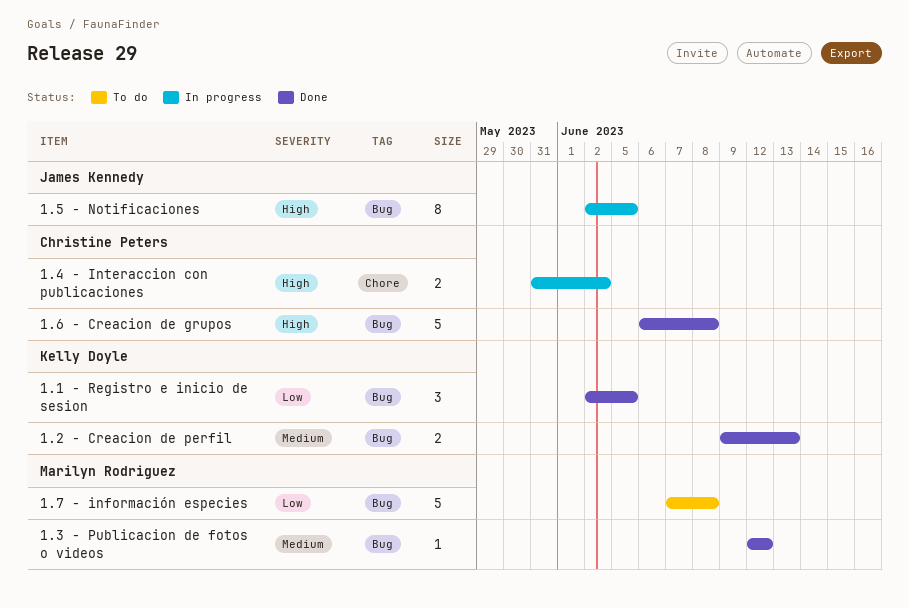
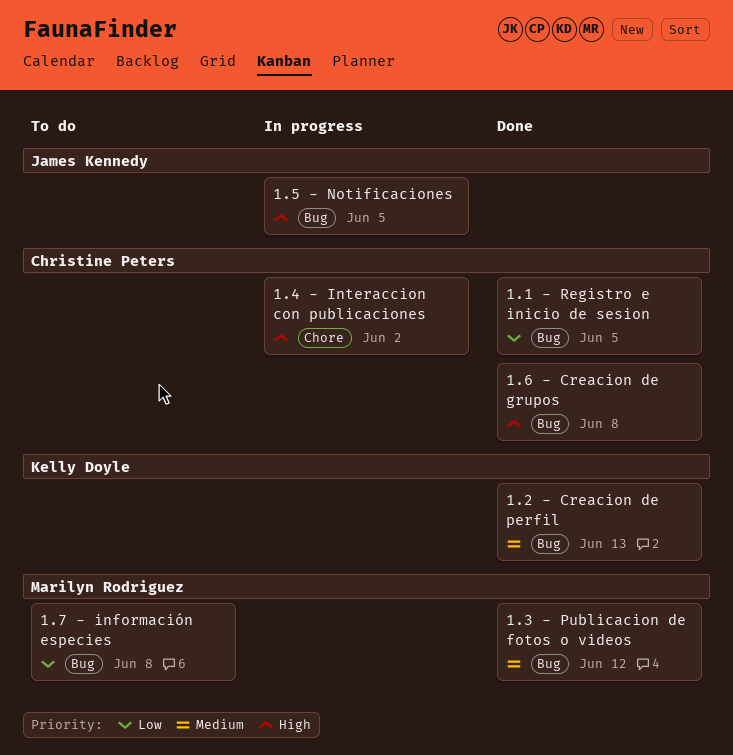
1.1 - Registro e inicio de sesion, owner: Kelly Doyle -> Christine Peters

